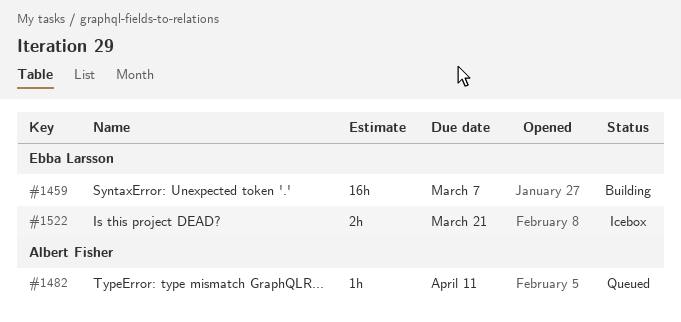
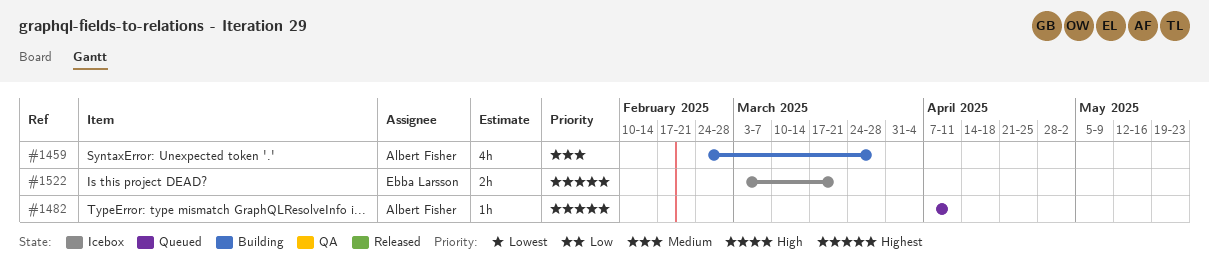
#1459, owner: Ebba Larsson -> Albert Fisher
#1459, estimate: 16h -> 4h
#1459, due: Mar 7 -> Mar 28

